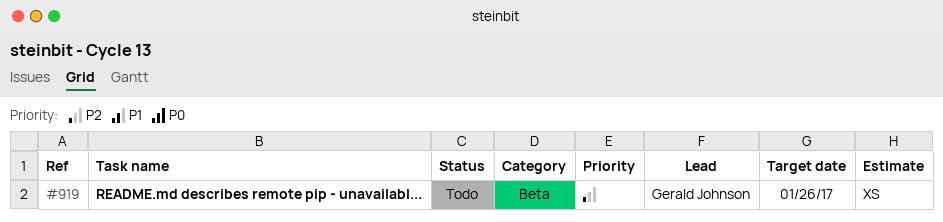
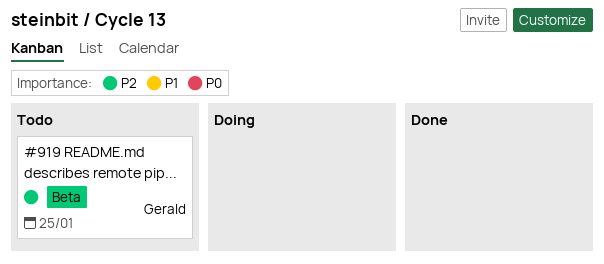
#919, due: Jan 26 -> Jan 25

